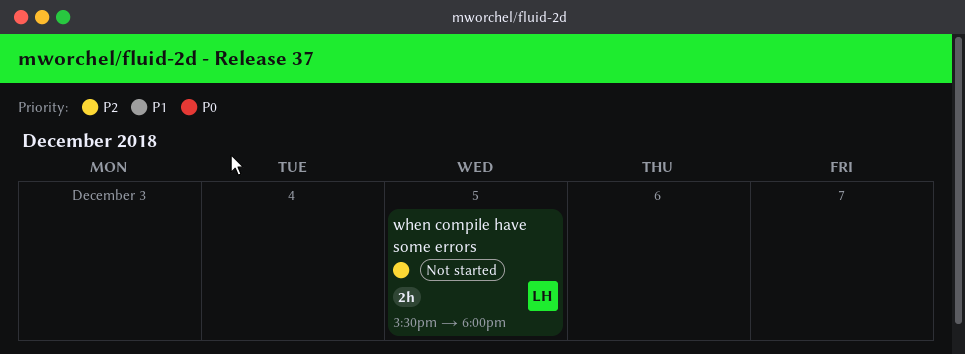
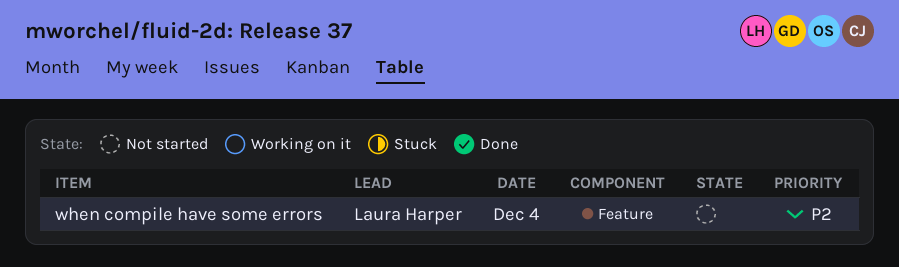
when compile have some errors, day: Dec 5 -> Dec 4

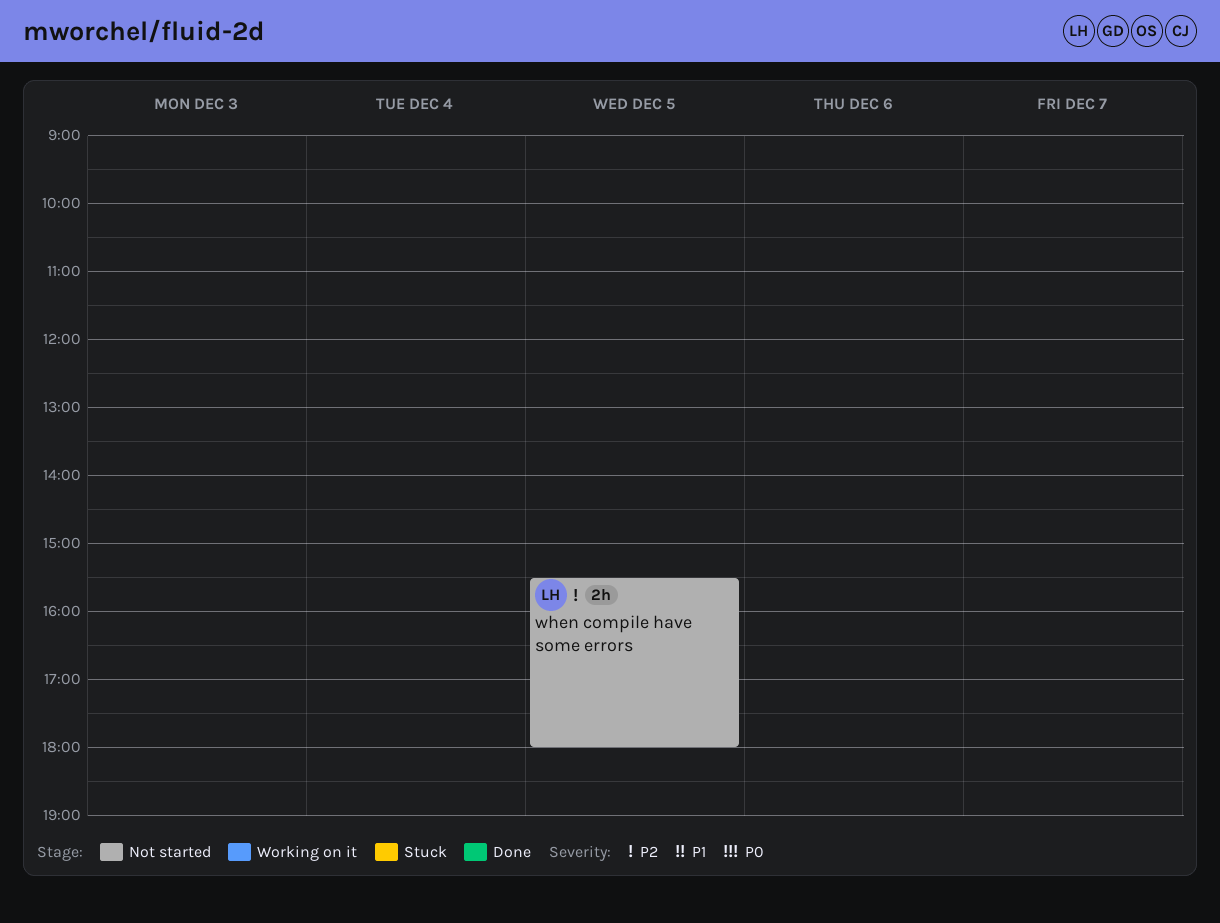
when compile have some errors, day: Dec 4 -> Dec 5

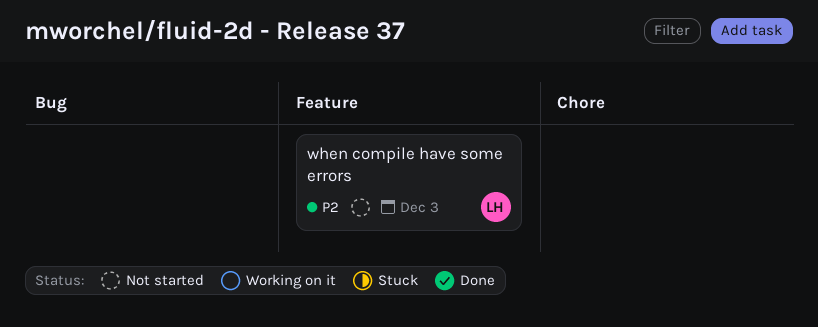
when compile have some errors, day: Dec 5 -> Dec 3

